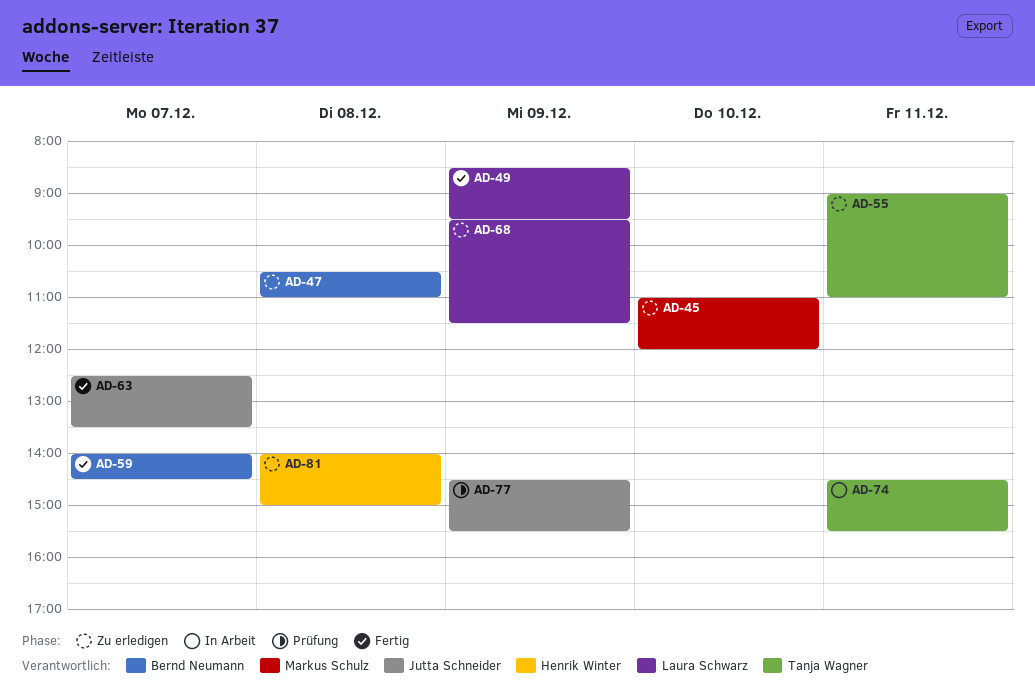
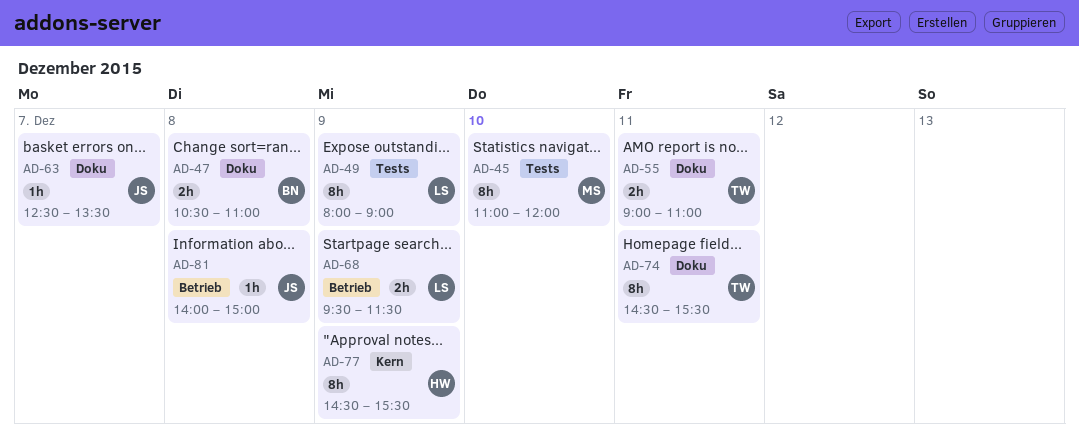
AD-49, begins: 08:30 -> 08:00
AD-49, ends: 09:30 -> 09:00
AD-59: present -> none
AD-77, owner: Jutta Schneider -> Henrik Winter
AD-81, owner: Henrik Winter -> Jutta Schneider

